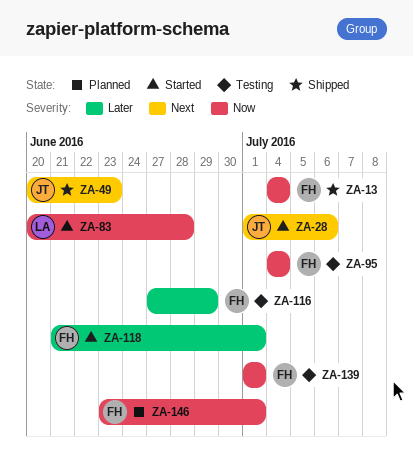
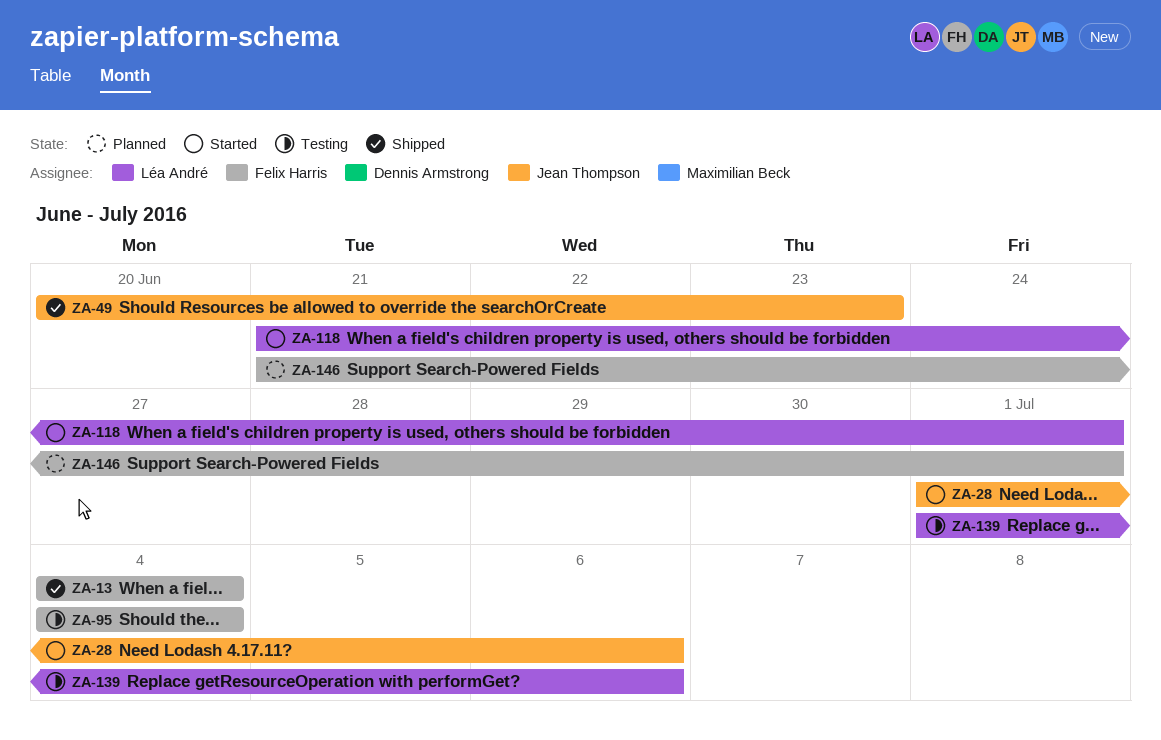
ZA-83: present -> none
ZA-116: present -> none
ZA-118, owner: Felix Harris -> Léa André
ZA-139, owner: Felix Harris -> Léa André
ZA-139, due: Jul 1 -> Jul 6
ZA-146, start: Jun 23 -> Jun 21

